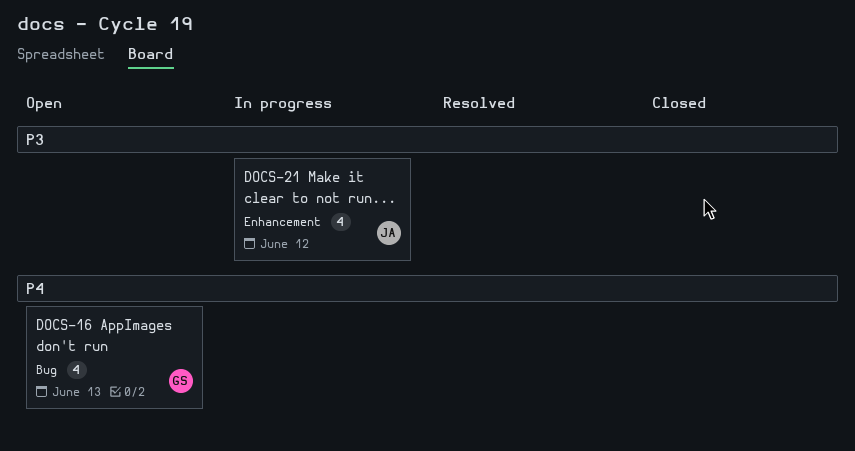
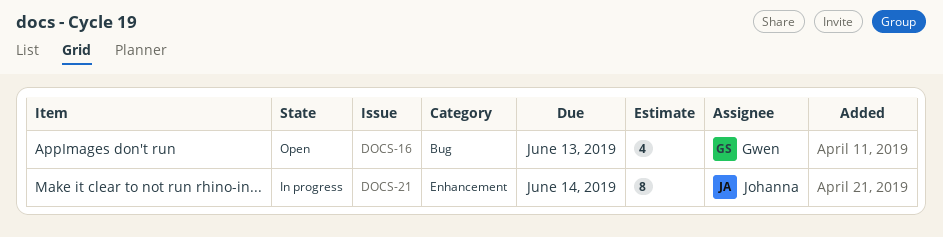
DOCS-21, estimate: 4 -> 8
DOCS-21, due: Jun 12 -> Jun 14

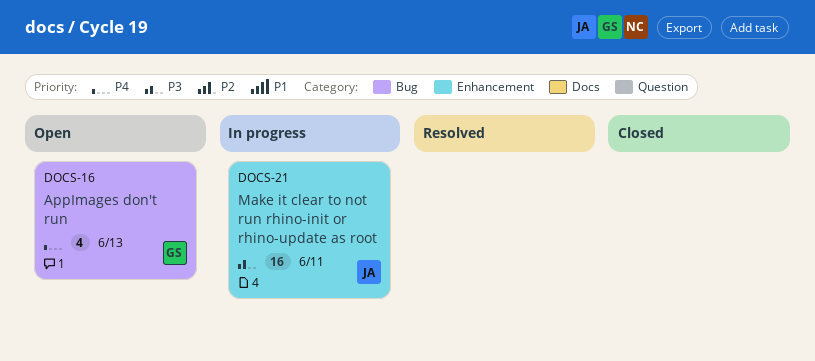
DOCS-21, estimate: 8 -> 16
DOCS-21, due: Jun 14 -> Jun 11

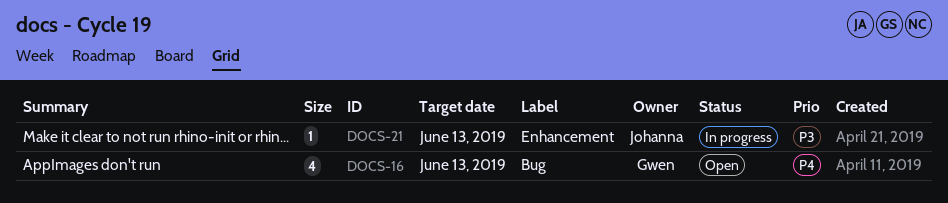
DOCS-21, estimate: 16 -> 1
DOCS-21, due: Jun 11 -> Jun 13

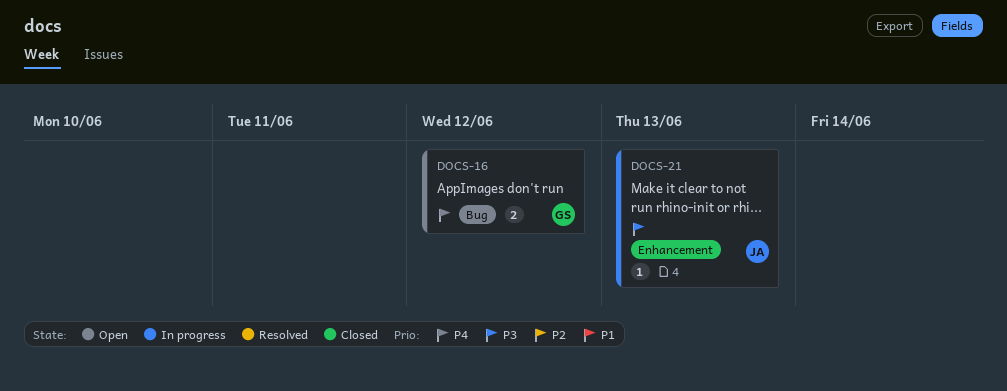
DOCS-16, estimate: 4 -> 2
DOCS-16, due: Jun 13 -> Jun 12

